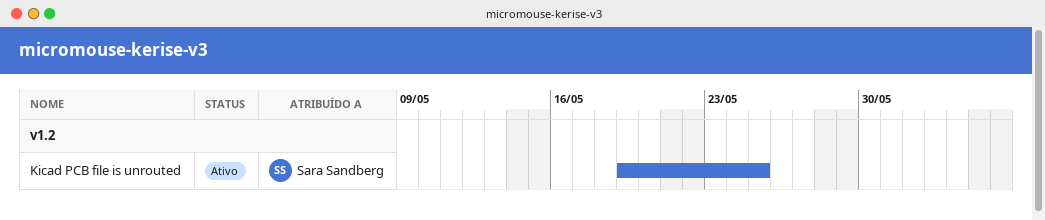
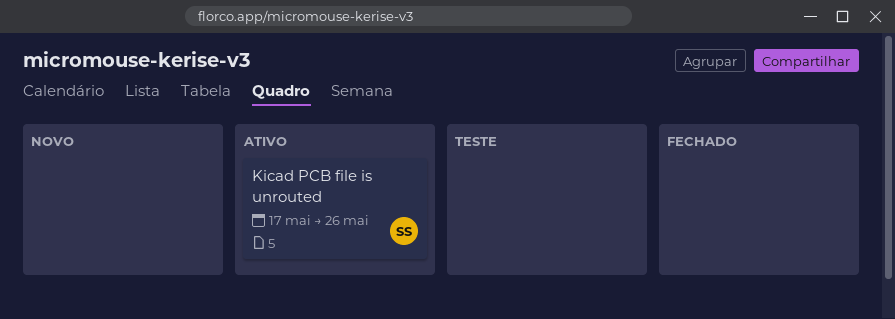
Kicad PCB file is unrouted, start: May 19 -> May 17
Kicad PCB file is unrouted, due: May 25 -> May 26

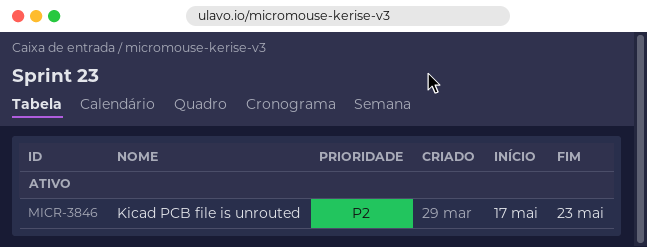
Kicad PCB file is unrouted, due: May 26 -> May 23

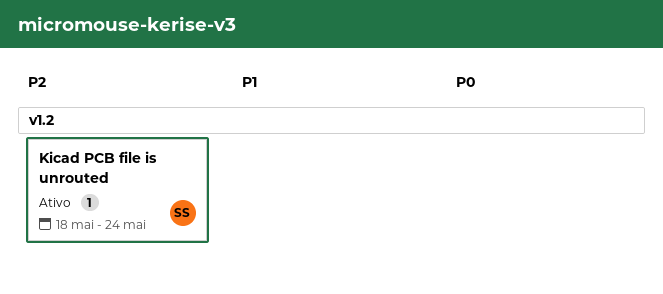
Kicad PCB file is unrouted, start: May 17 -> May 18
Kicad PCB file is unrouted, due: May 23 -> May 24

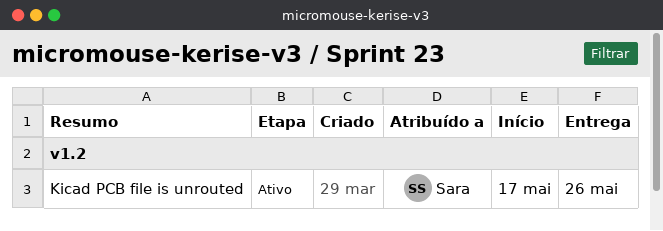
Kicad PCB file is unrouted, start: May 18 -> May 17
Kicad PCB file is unrouted, due: May 24 -> May 26

